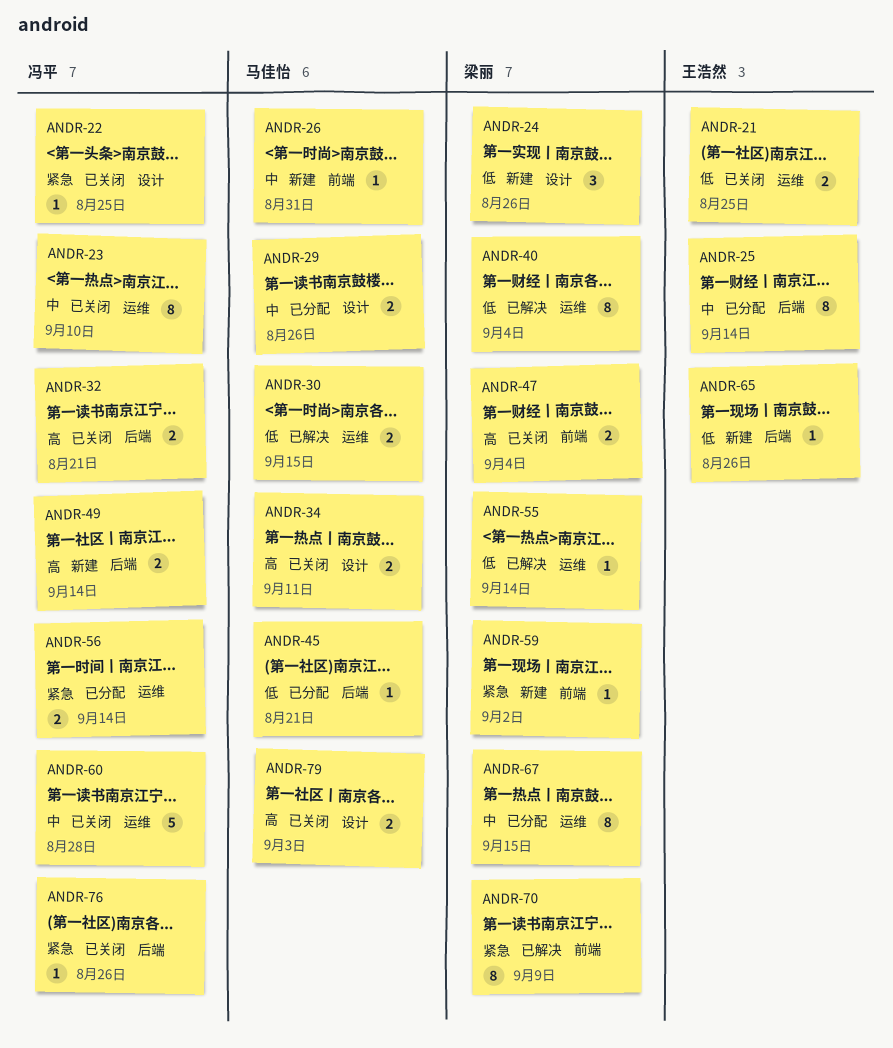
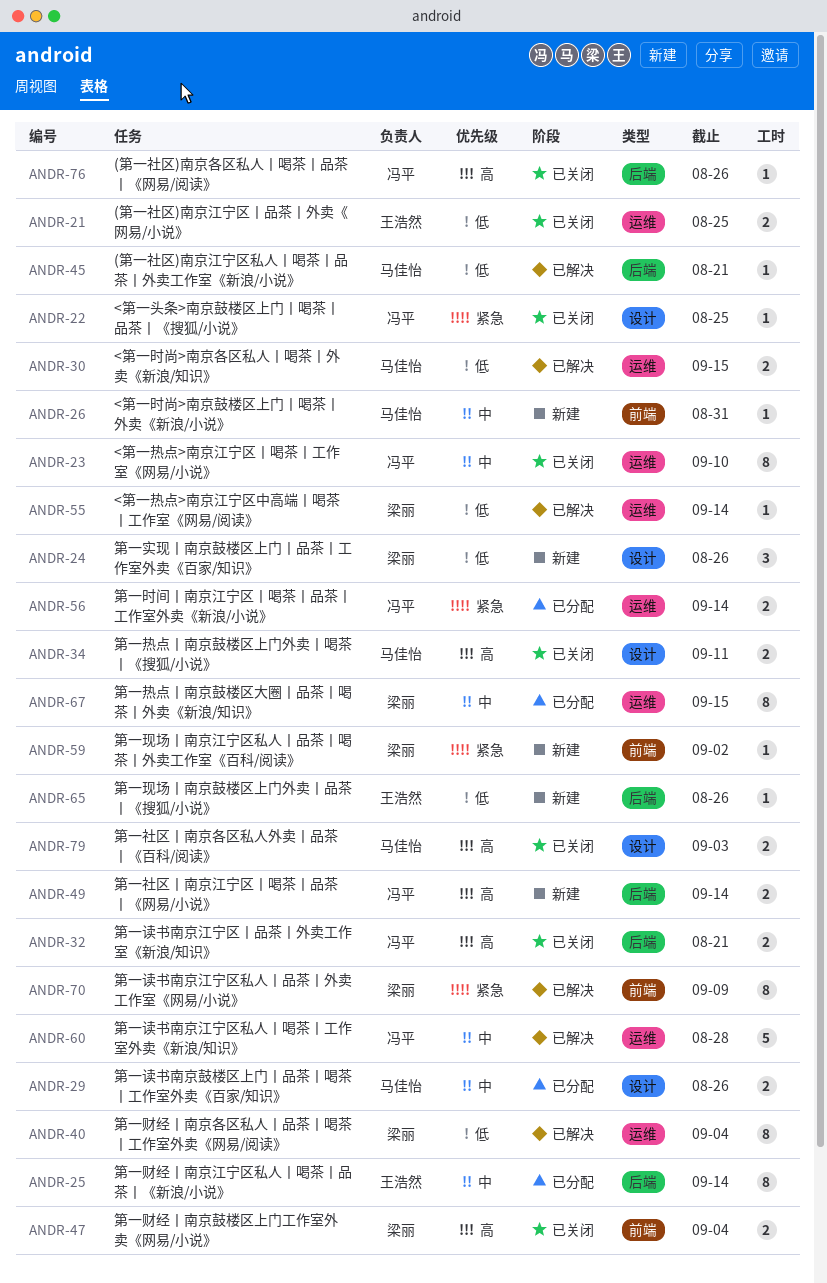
ANDR-45, status: 已分配 -> 已解决
ANDR-60, status: 已关闭 -> 已解决
ANDR-76, priority: 紧急 -> 高

